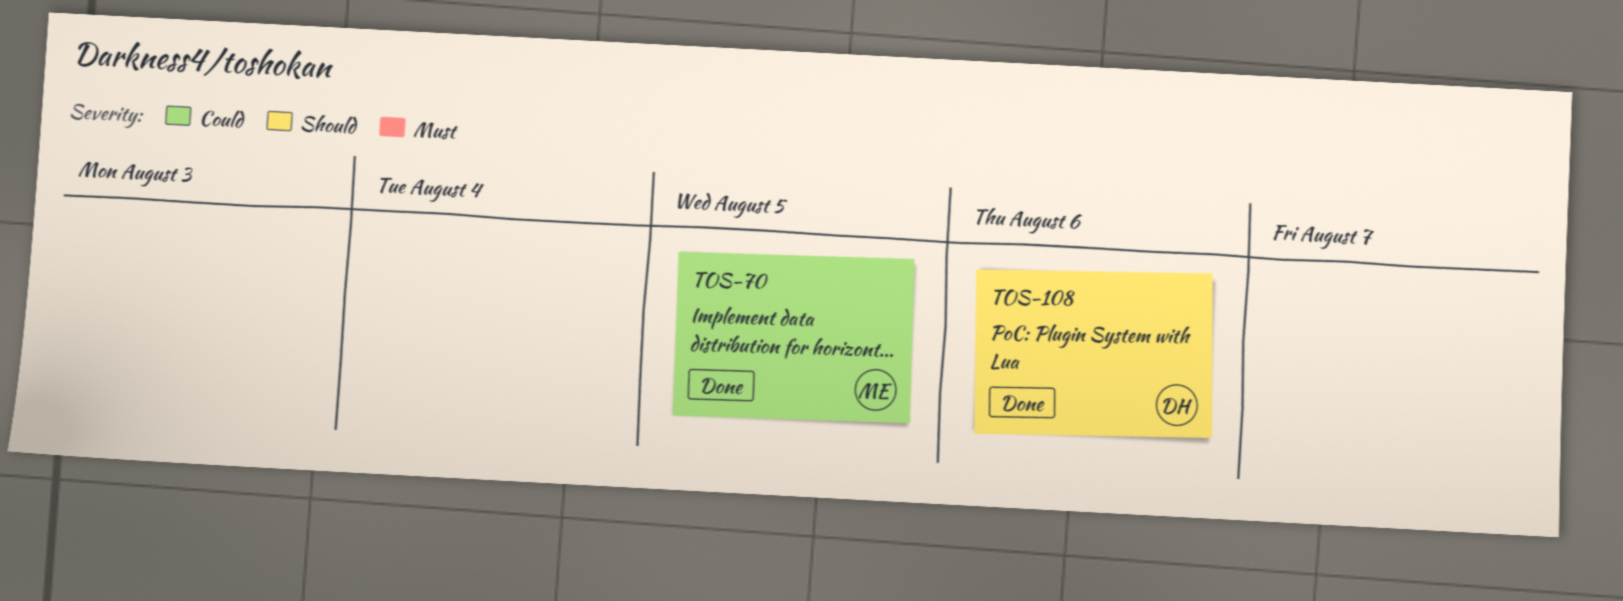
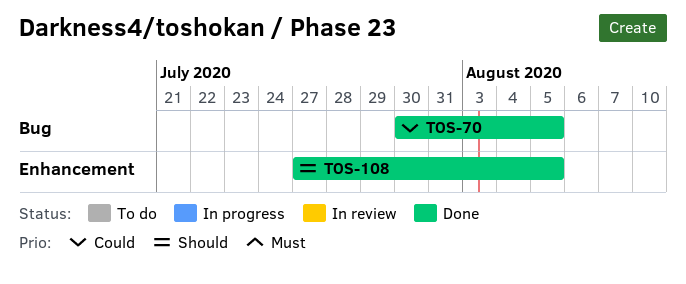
TOS-108, due: Aug 6 -> Aug 5

